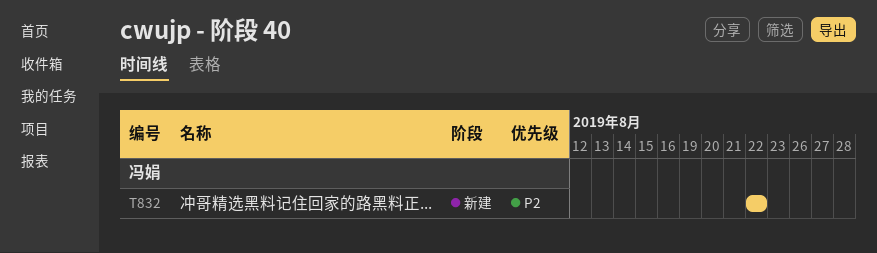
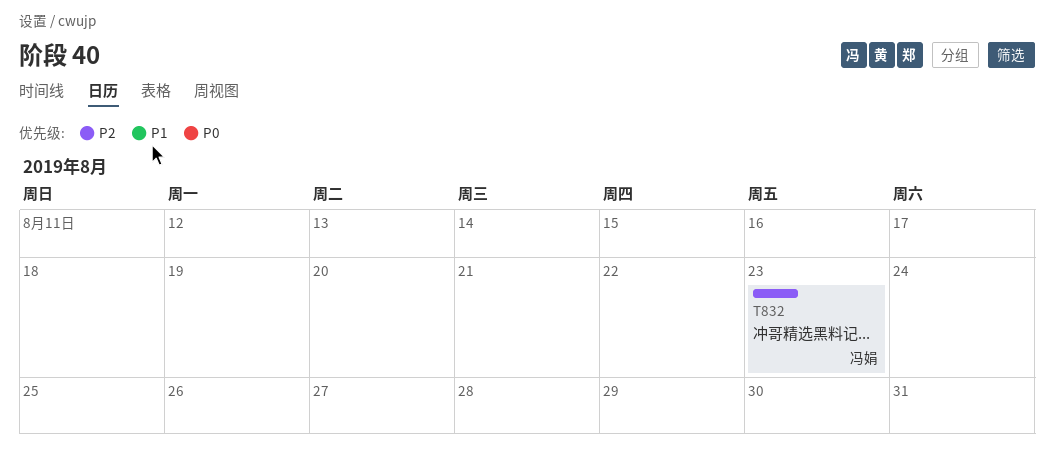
T832, due: Aug 22 -> Aug 23

